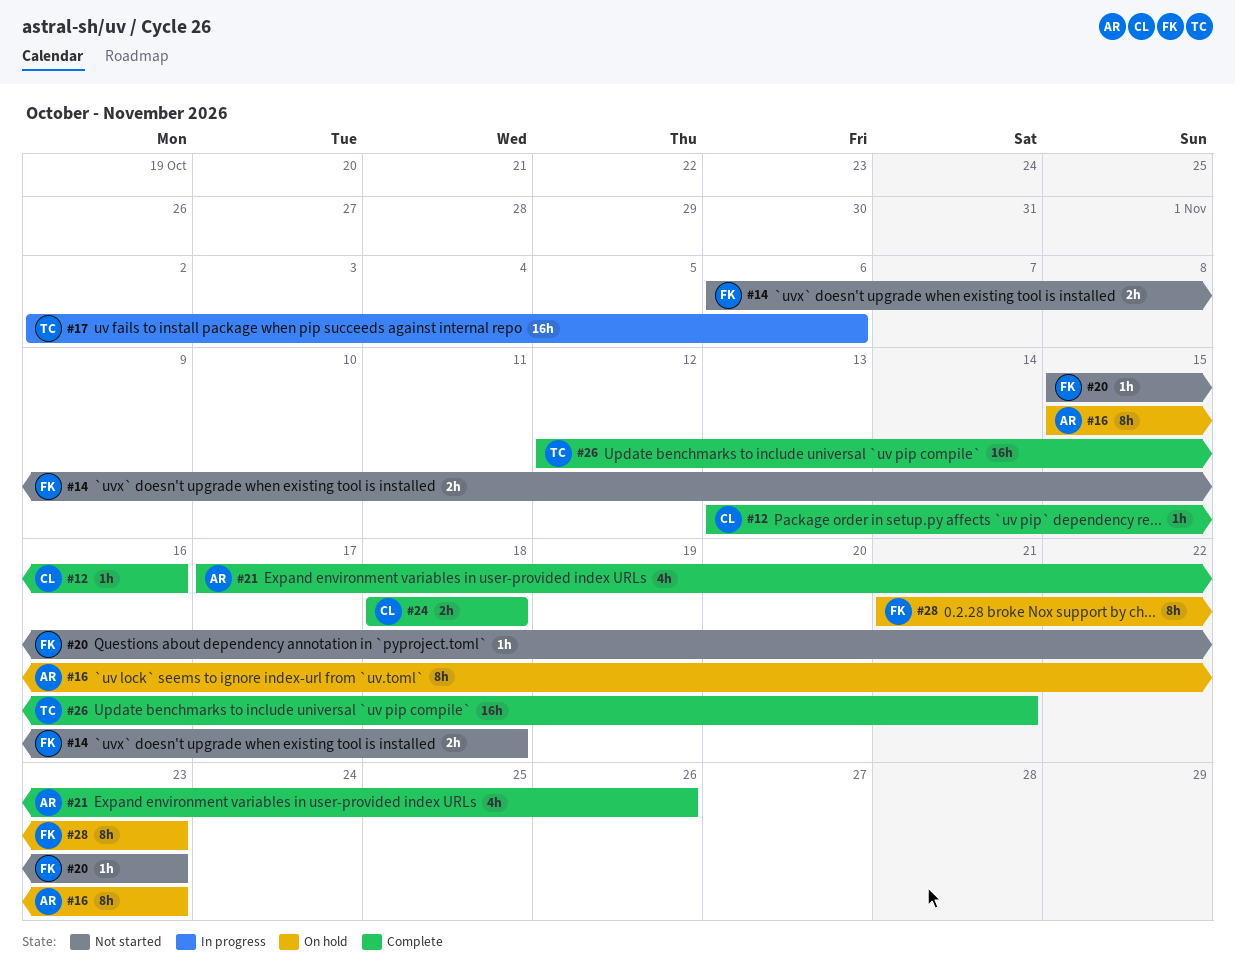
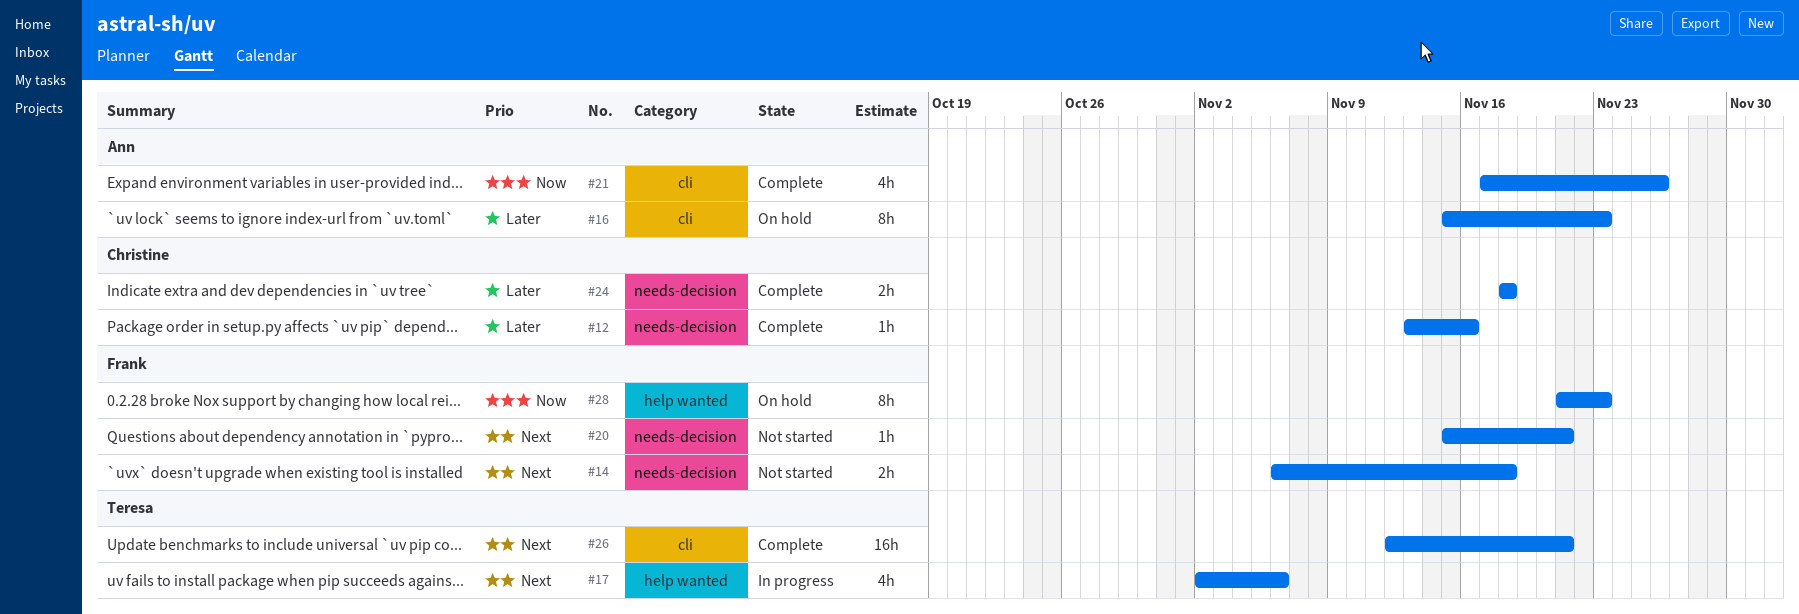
#17, estimate: 16h -> 4h
#20, due: Nov 23 -> Nov 21

